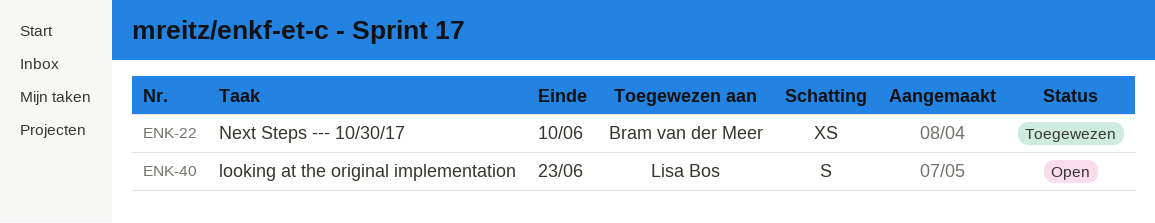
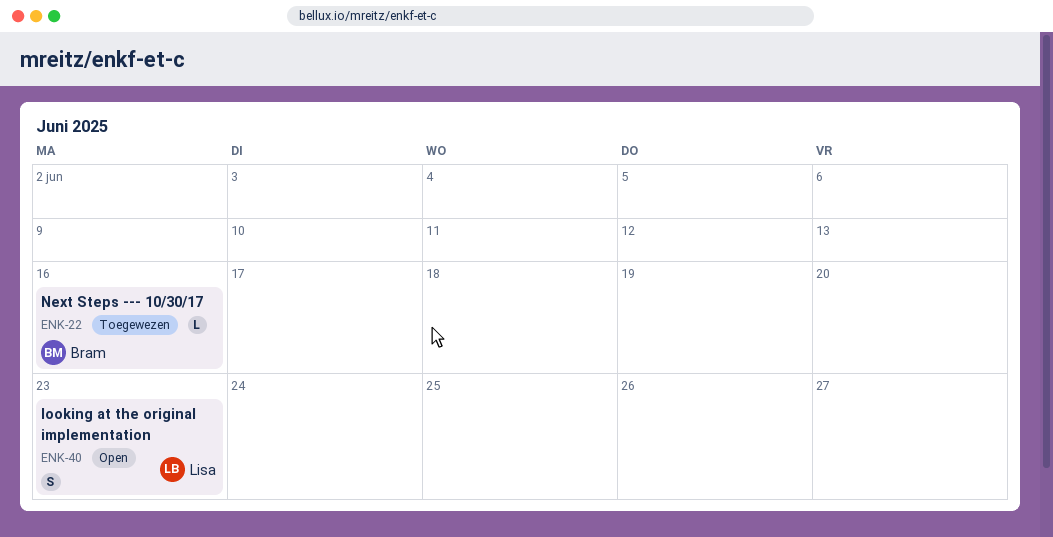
ENK-22, estimate: XS -> L
ENK-22, due: Jun 10 -> Jun 16

